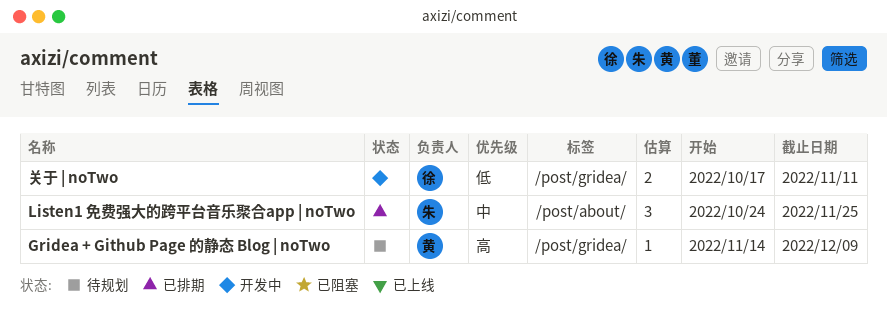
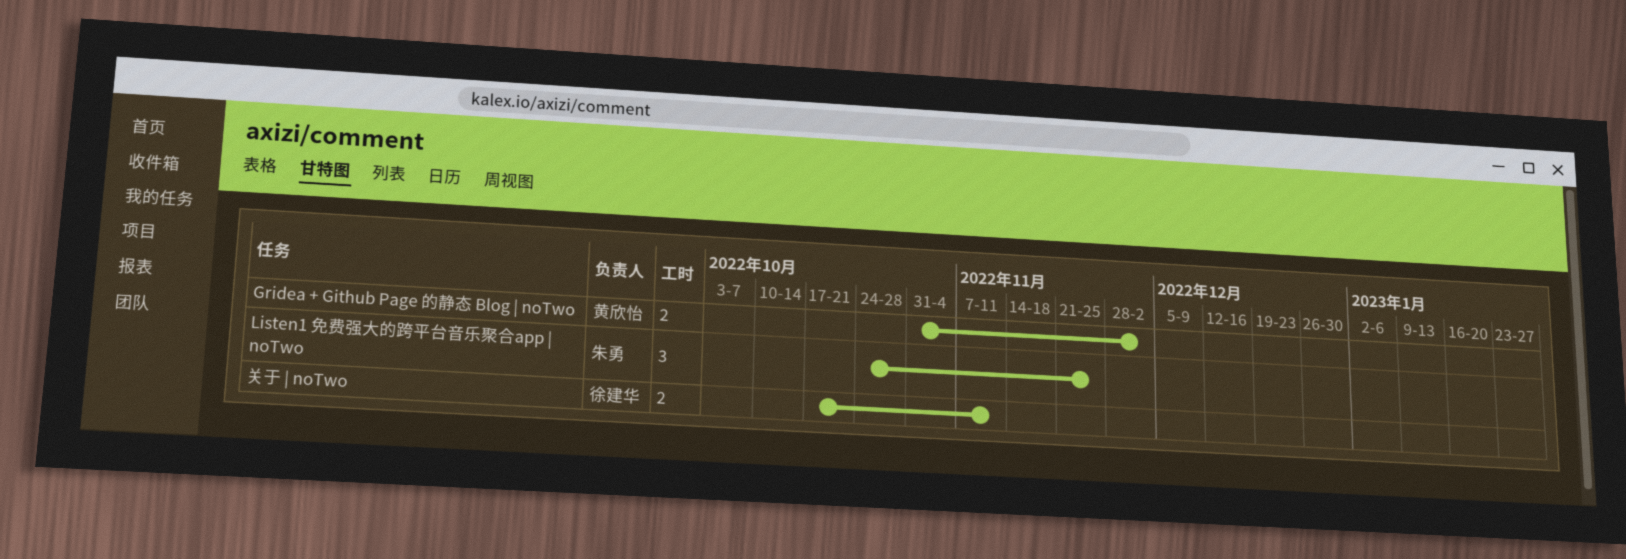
Gridea + Github Page 的静态 Blog | noTwo, estimate: 1 -> 2
Gridea + Github Page 的静态 Blog | noTwo, start: Nov 14 -> Oct 31
Gridea + Github Page 的静态 Blog | noTwo, due: Dec 9 -> Dec 2

